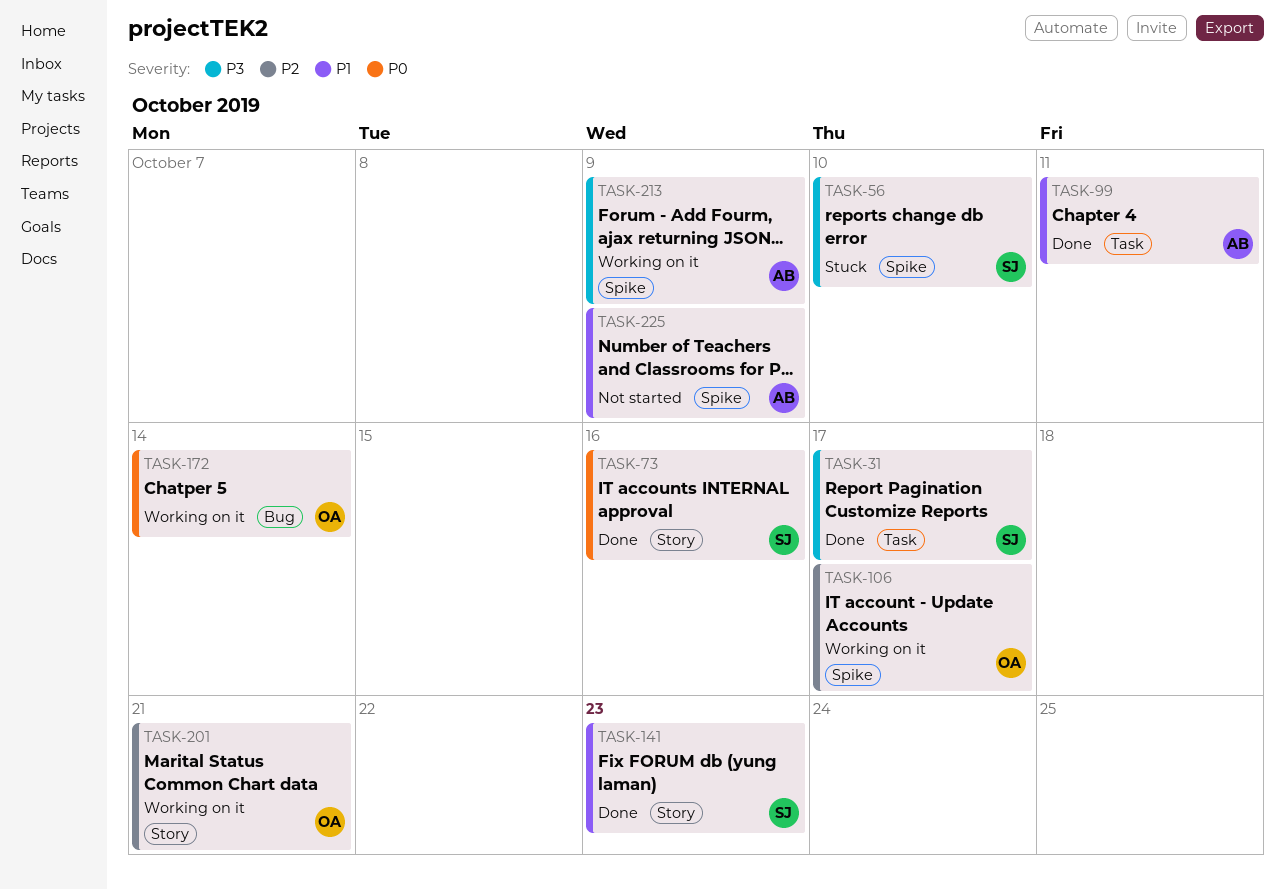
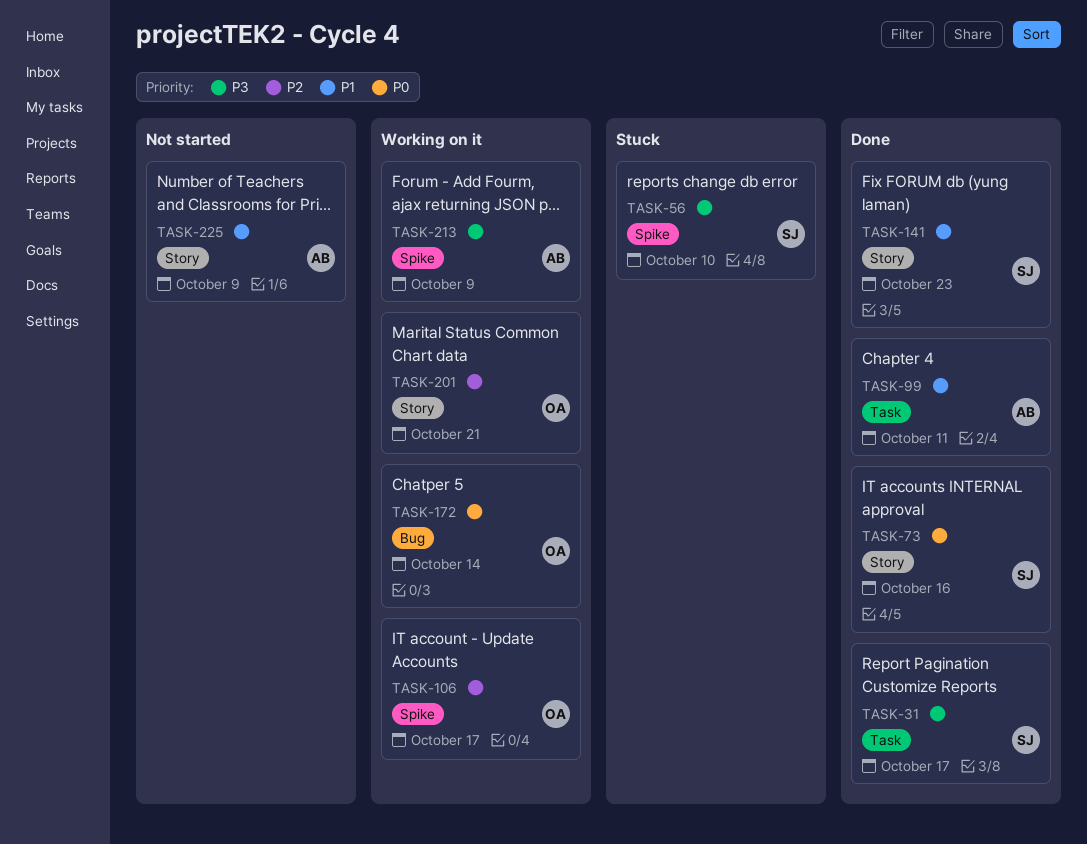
TASK-225, label: Spike -> Story

